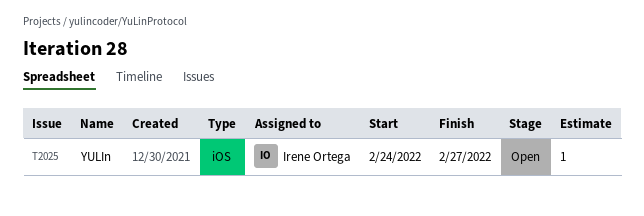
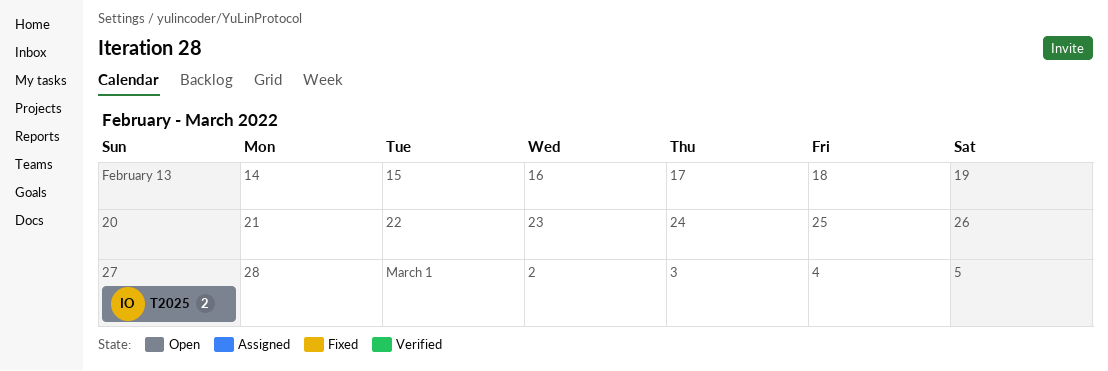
T2025, estimate: 1 -> 2
T2025, start: Feb 24 -> Feb 27

